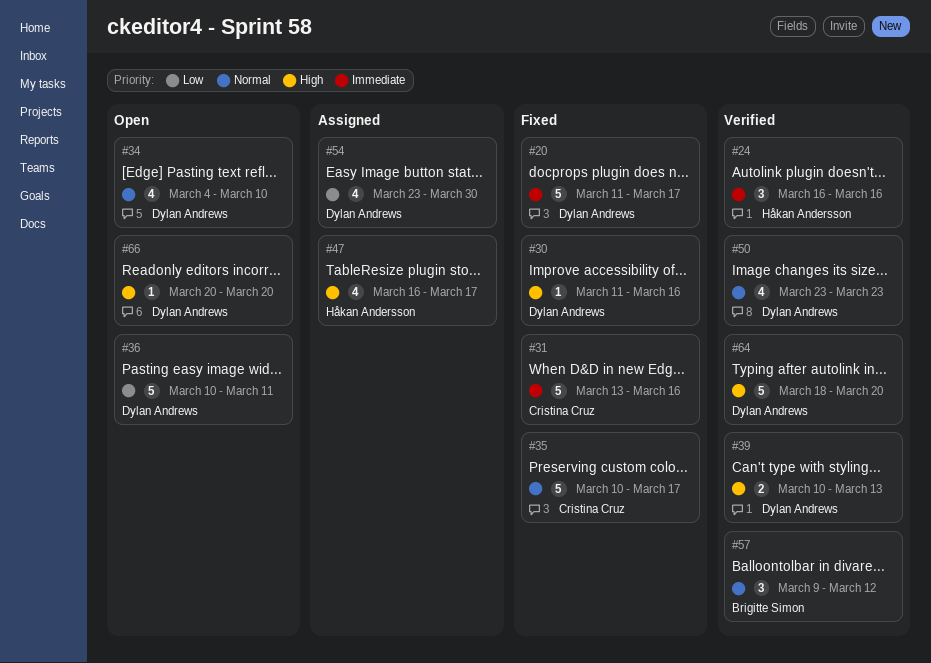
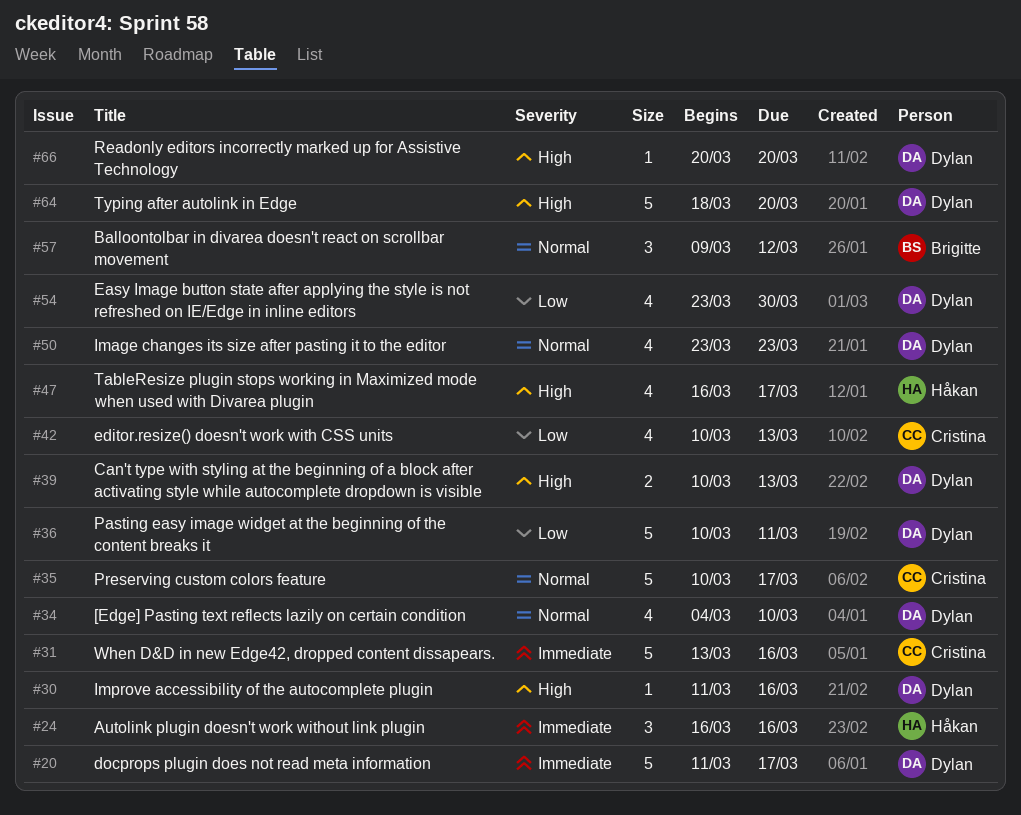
#42: none -> present

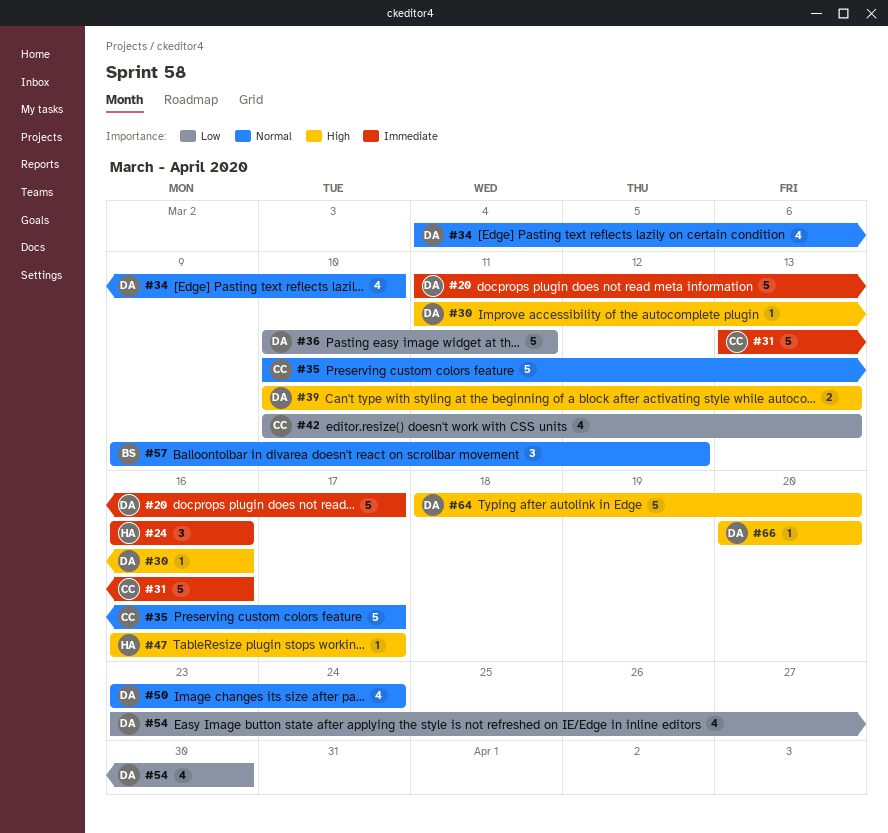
#47, estimate: 4 -> 1
#50, due: Mar 23 -> Mar 24

